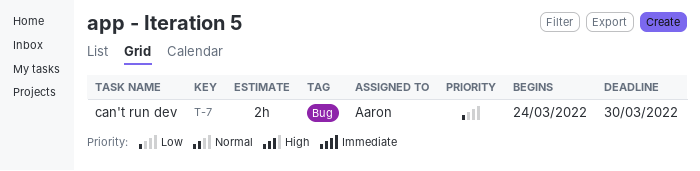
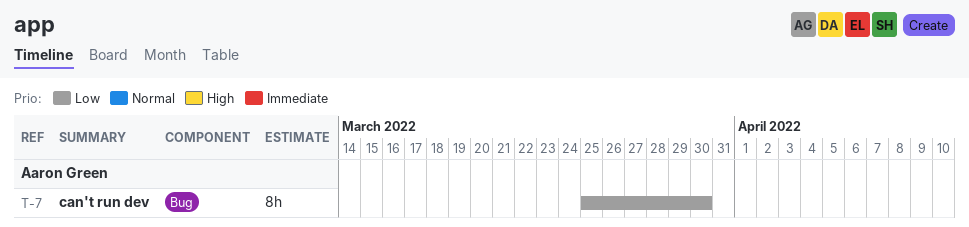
T-7, estimate: 2h -> 8h
T-7, start: Mar 24 -> Mar 25

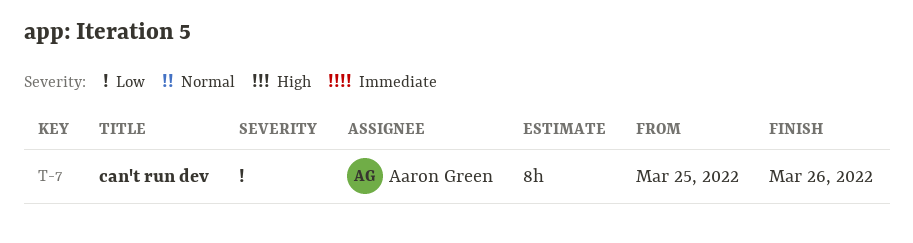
T-7, due: Mar 30 -> Mar 26

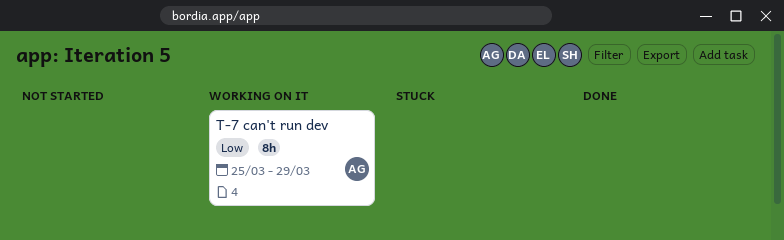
T-7, due: Mar 26 -> Mar 29

